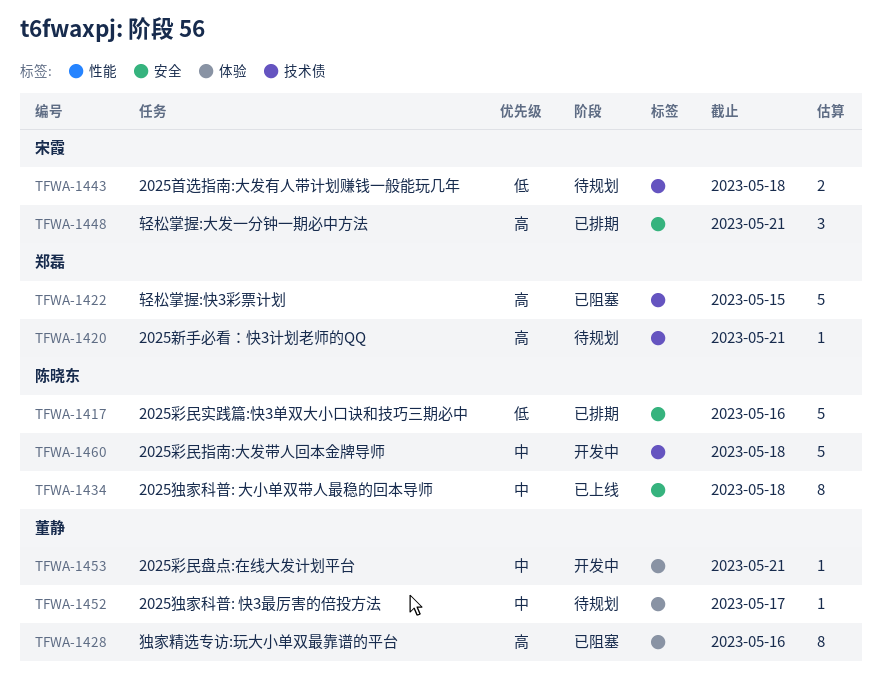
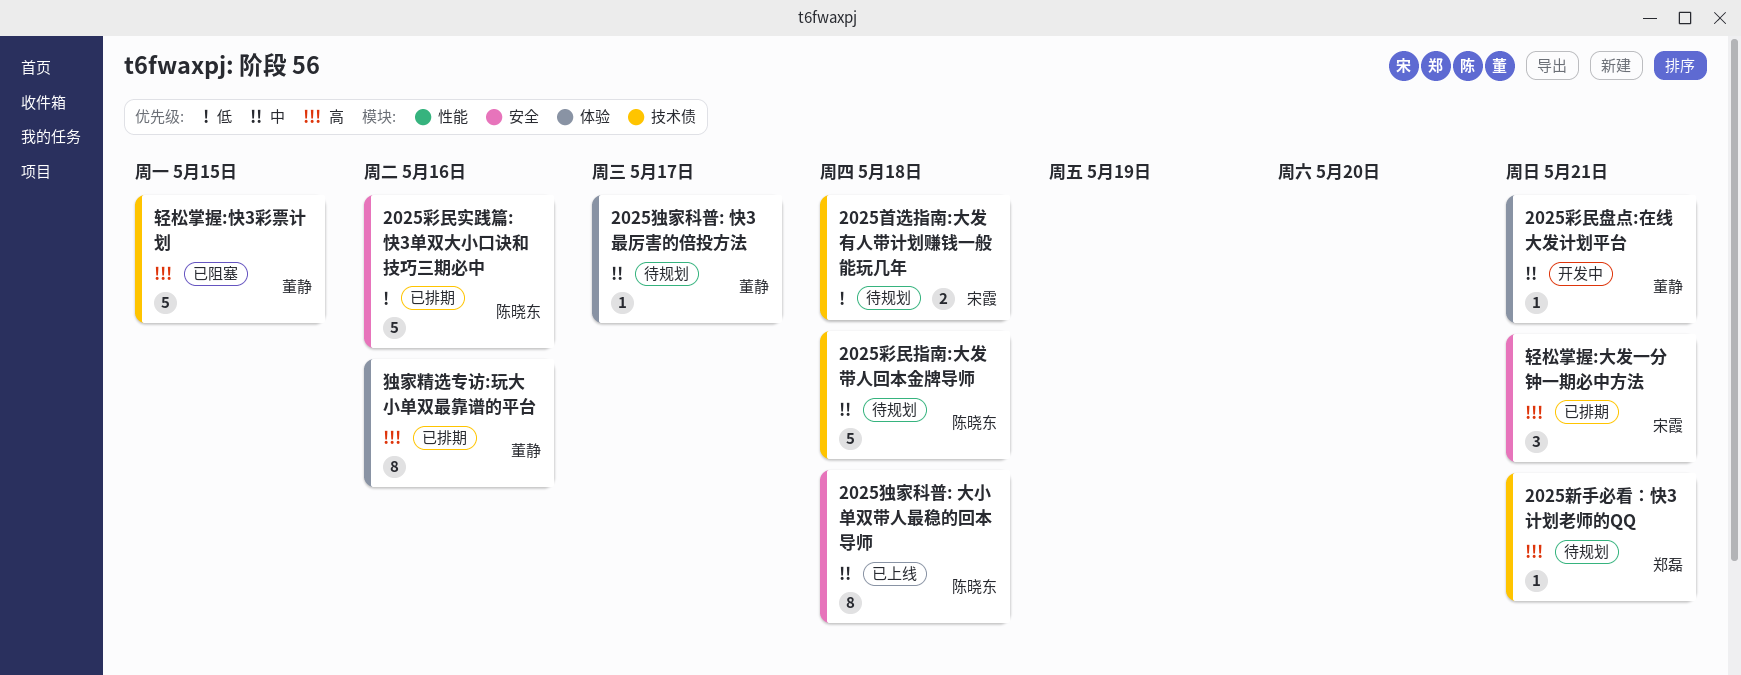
2025彩民指南:大发带人回本金牌导师, status: 开发中 -> 待规划
独家精选专访:玩大小单双最靠谱的平台, status: 已阻塞 -> 已排期
轻松掌握:快3彩票计划, owner: 郑磊 -> 董静

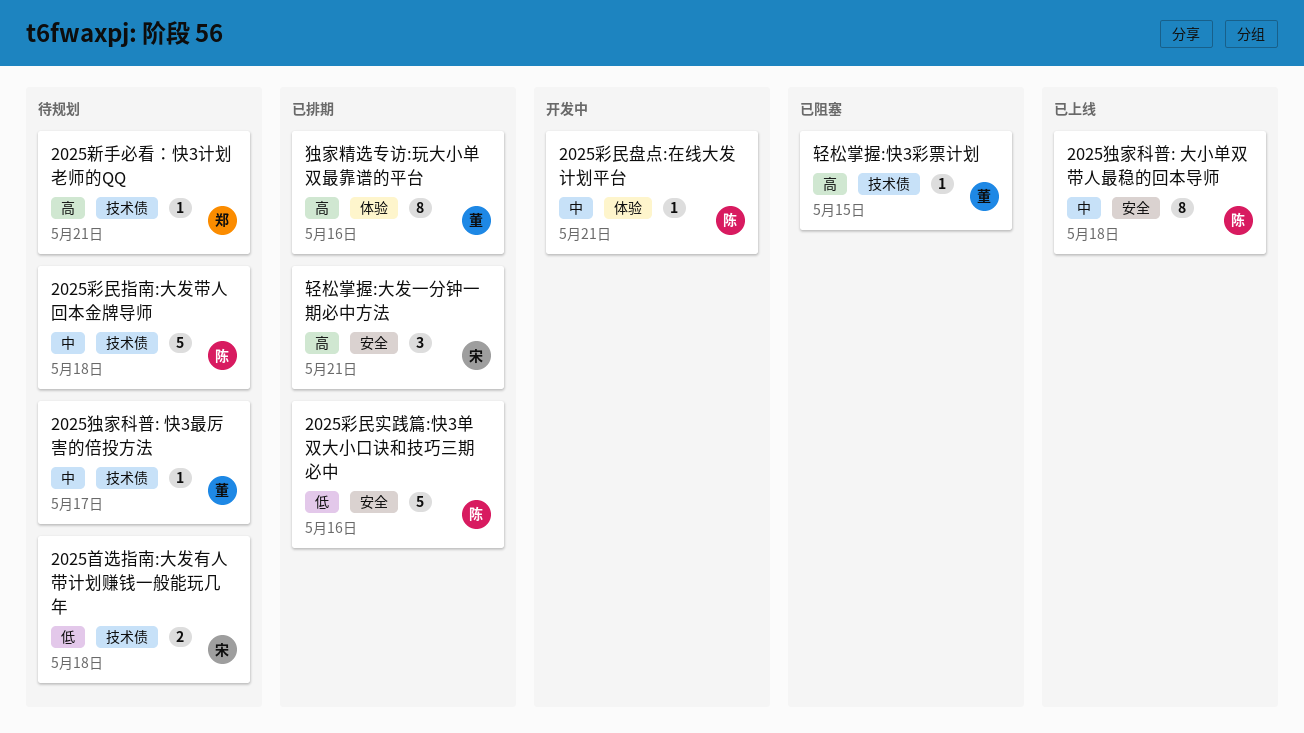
2025彩民盘点:在线大发计划平台, owner: 董静 -> 陈晓东
2025独家科普: 快3最厉害的倍投方法, label: 体验 -> 技术债
轻松掌握:快3彩票计划, estimate: 5 -> 1

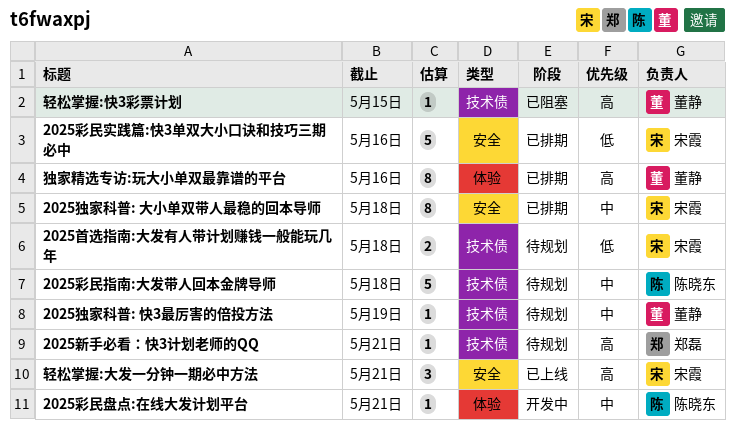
2025彩民实践篇:快3单双大小口诀和技巧三期必中, owner: 陈晓东 -> 宋霞
2025独家科普: 大小单双带人最稳的回本导师, status: 已上线 -> 已排期
2025独家科普: 大小单双带人最稳的回本导师, owner: 陈晓东 -> 宋霞
2025独家科普: 快3最厉害的倍投方法, due: May 17 -> May 19
轻松掌握:大发一分钟一期必中方法, status: 已排期 -> 已上线

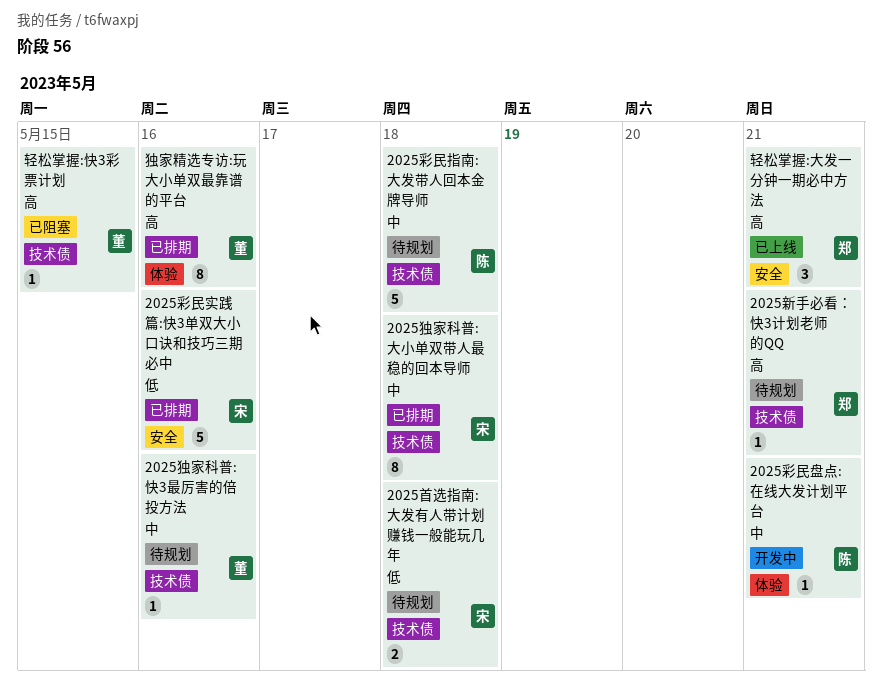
2025独家科普: 大小单双带人最稳的回本导师, label: 安全 -> 技术债
2025独家科普: 快3最厉害的倍投方法, due: May 19 -> May 16
轻松掌握:大发一分钟一期必中方法, owner: 宋霞 -> 郑磊

